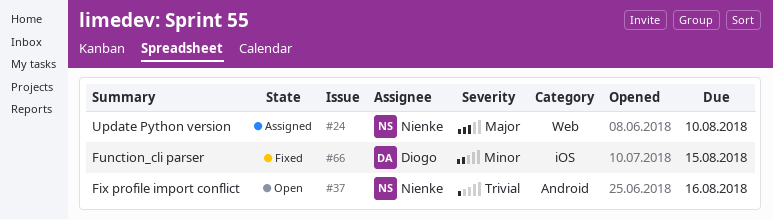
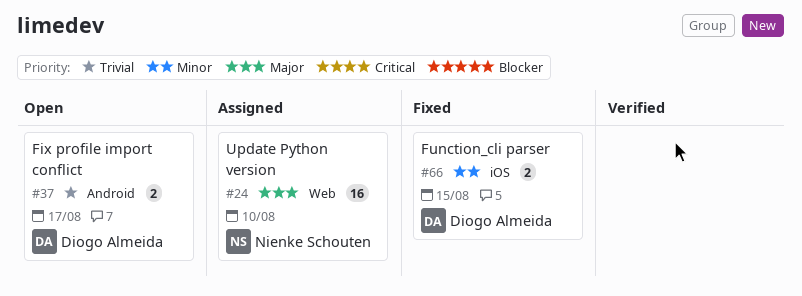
#37, owner: Nienke Schouten -> Diogo Almeida
#37, due: Aug 16 -> Aug 17

